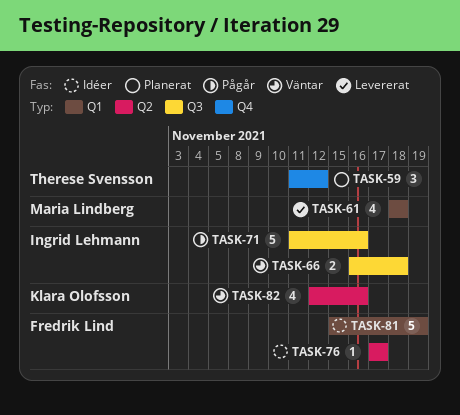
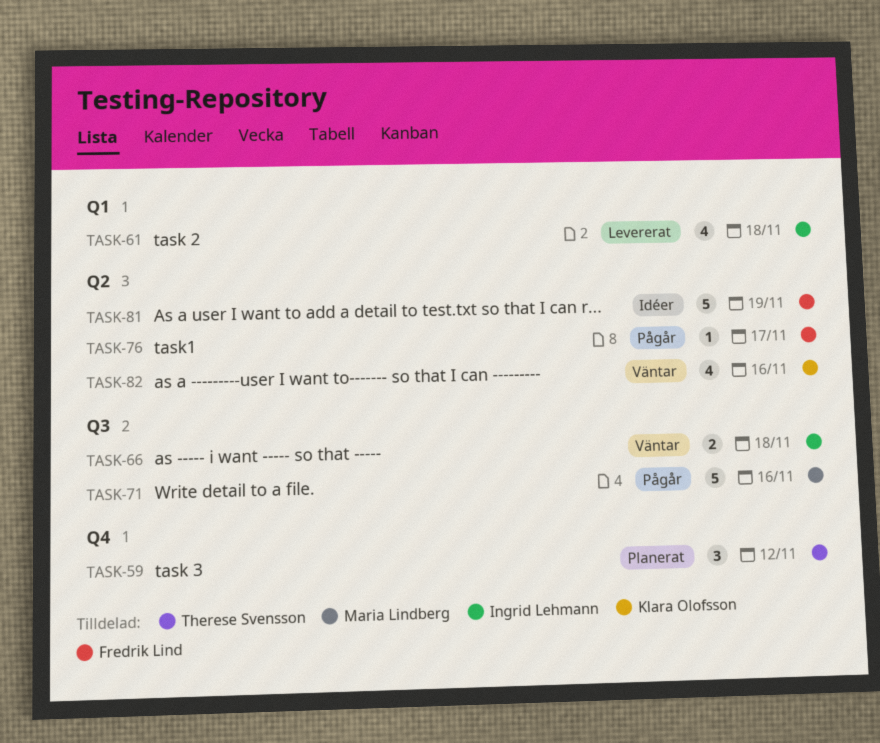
TASK-61, owner: Maria Lindberg -> Ingrid Lehmann
TASK-71, owner: Ingrid Lehmann -> Maria Lindberg
TASK-76, status: Idéer -> Pågår
TASK-81, label: Q1 -> Q2

